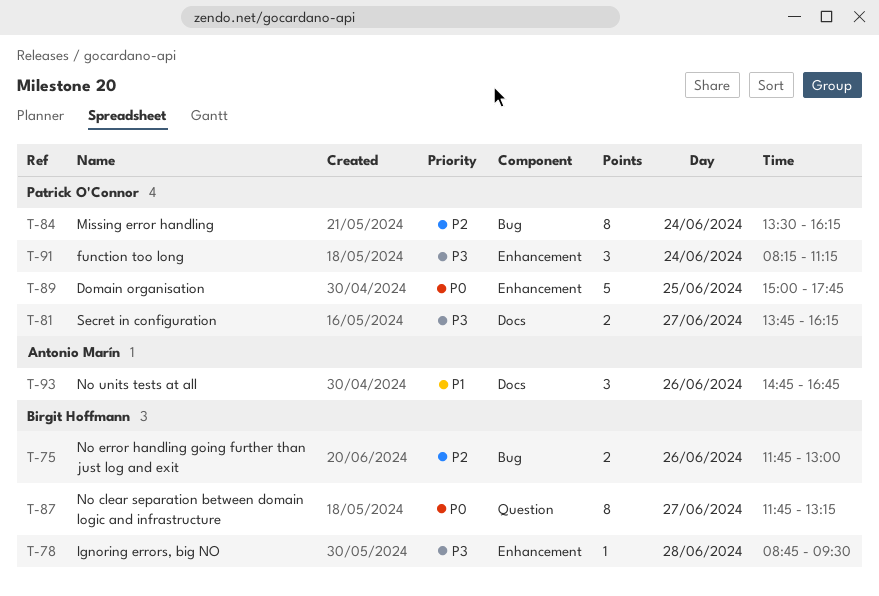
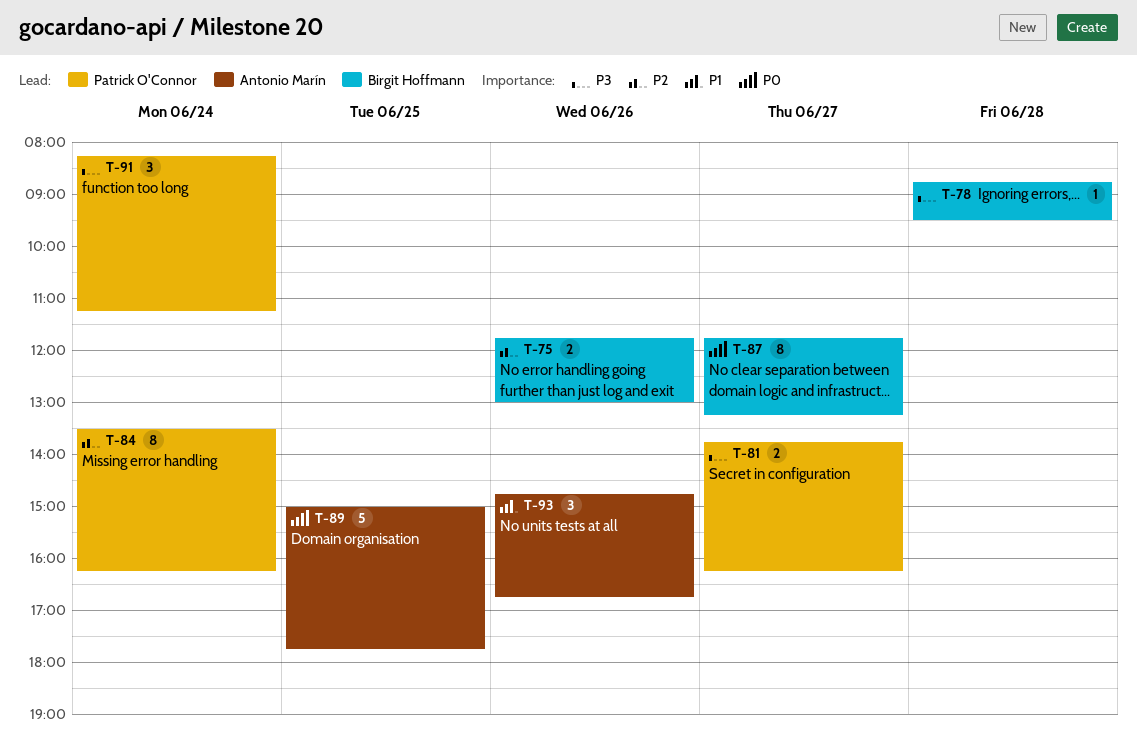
T-89, owner: Patrick O'Connor -> Antonio Marín

